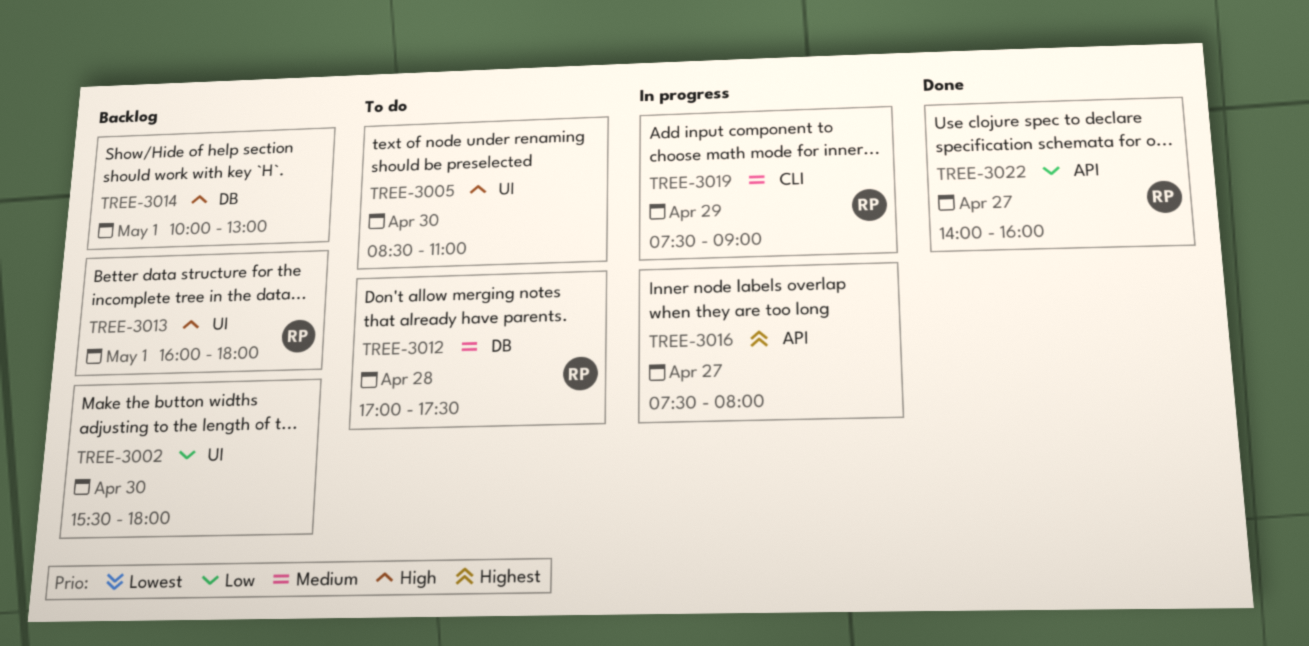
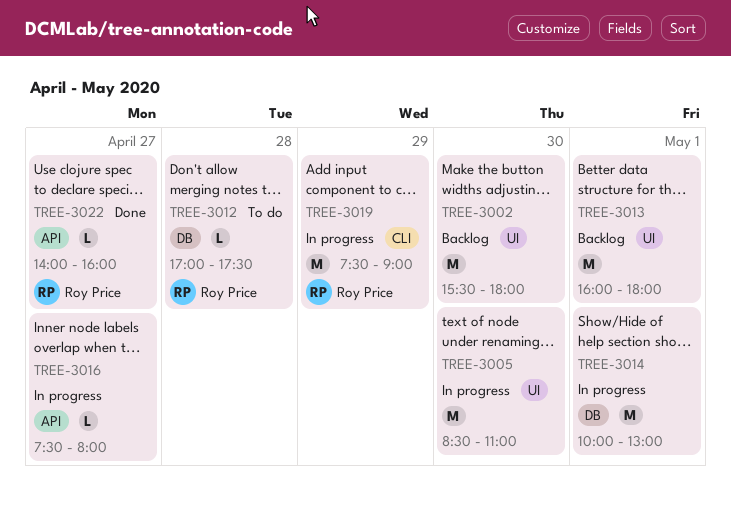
TREE-3005, status: To do -> In progress
TREE-3013, owner: Roy Price -> none
TREE-3014, status: Backlog -> In progress

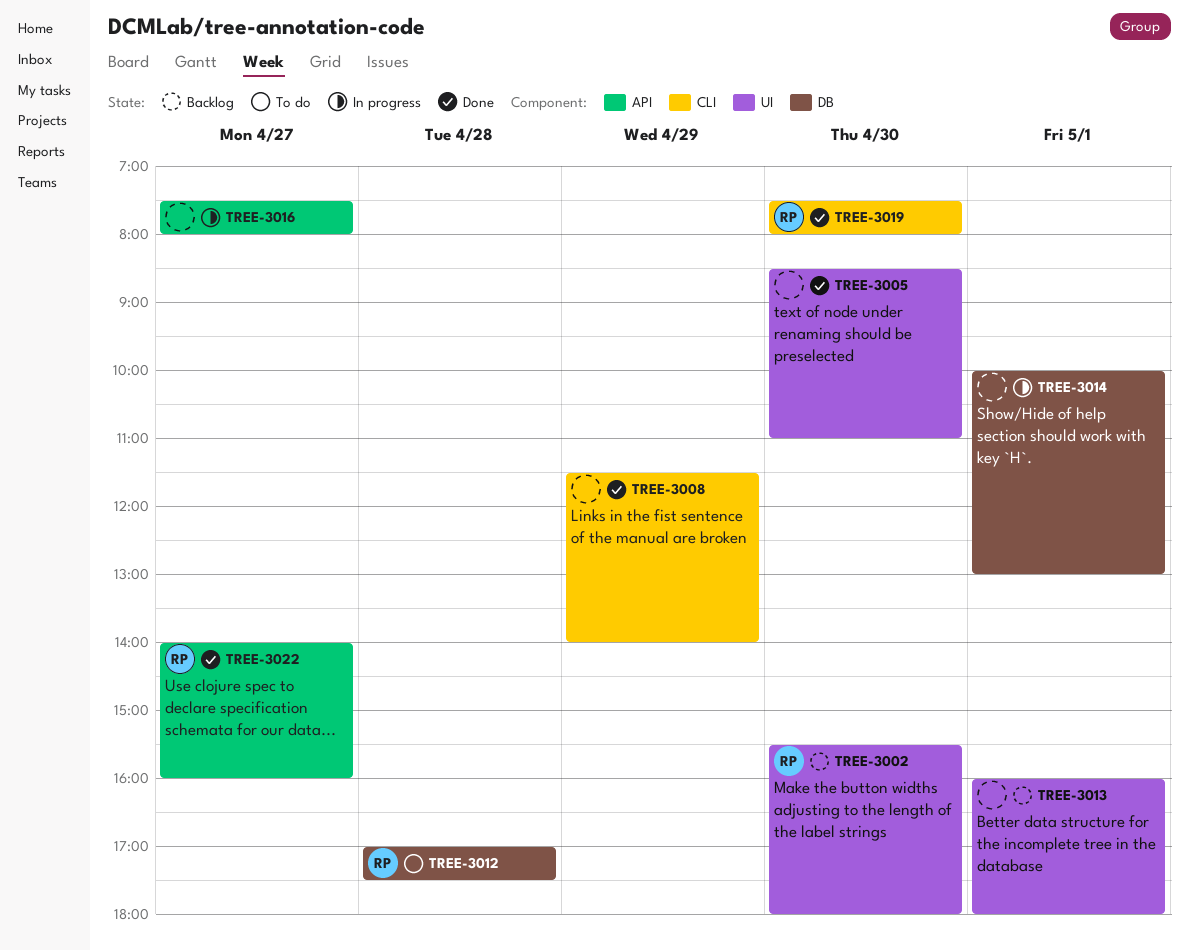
TREE-3002, owner: none -> Roy Price
TREE-3005, status: In progress -> Done
TREE-3008: none -> present
TREE-3019, status: In progress -> Done
TREE-3019, day: Apr 29 -> Apr 30
TREE-3019, ends: 09:00 -> 08:00

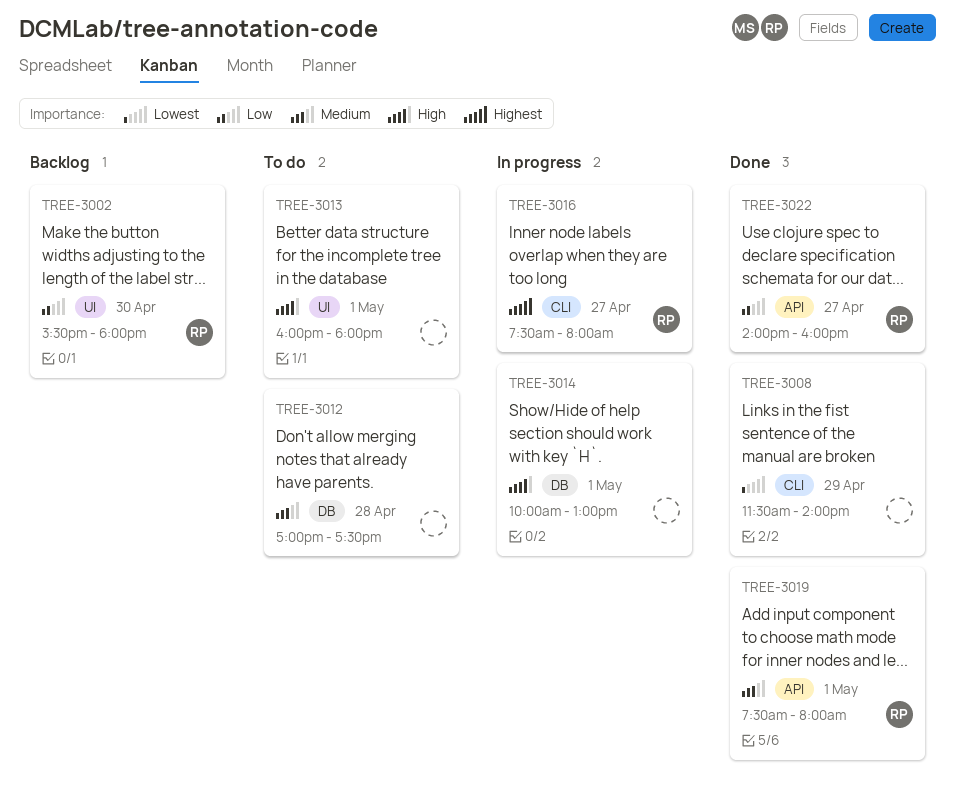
TREE-3005: present -> none
TREE-3012, owner: RP -> none
TREE-3013, status: Backlog -> To do
TREE-3016, owner: none -> RP
TREE-3016, label: API -> CLI
TREE-3019, label: CLI -> API
TREE-3019, day: Apr 30 -> May 1

